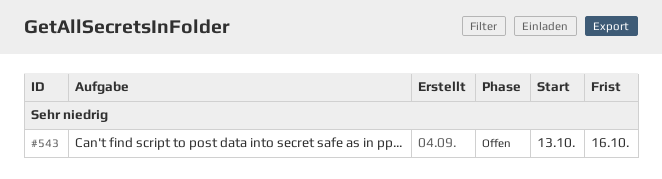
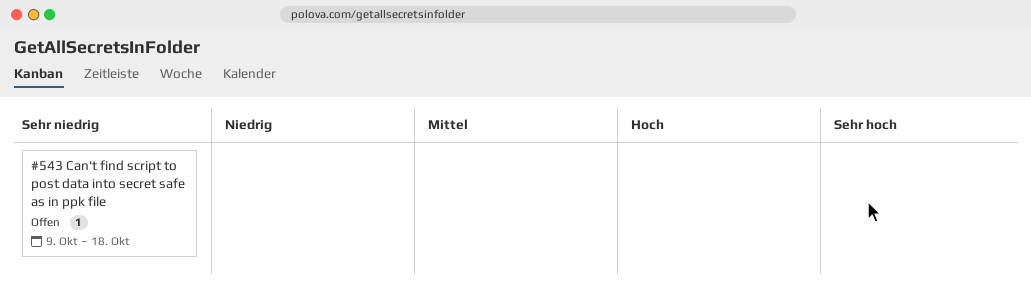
#543, start: Oct 13 -> Oct 9
#543, due: Oct 16 -> Oct 18

